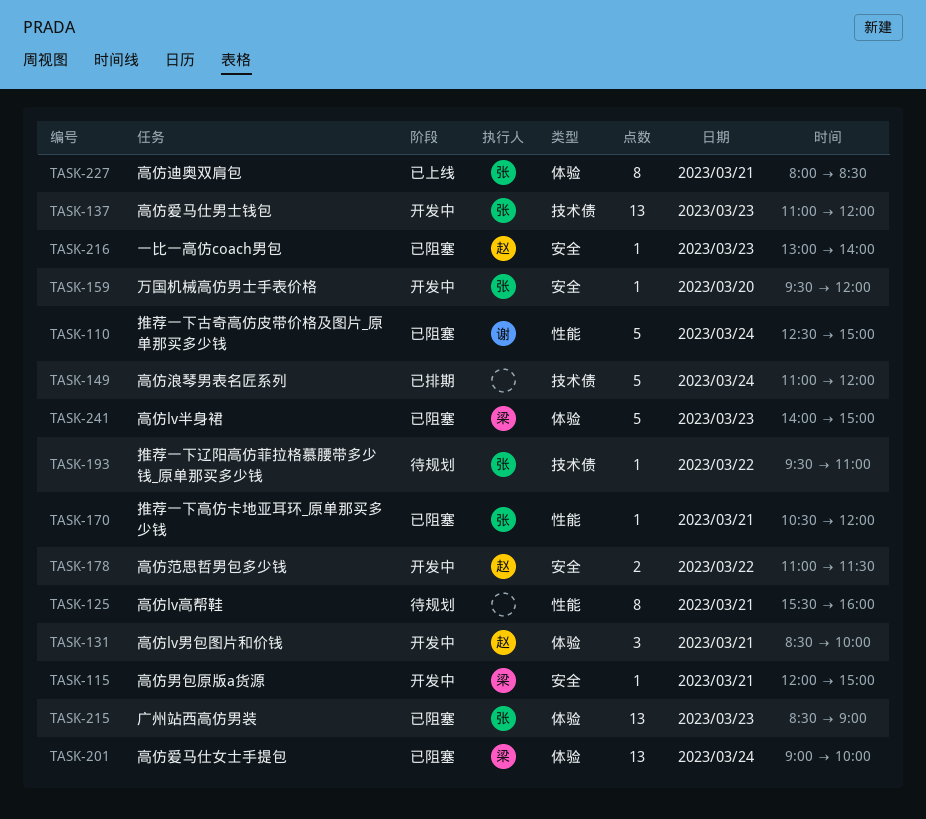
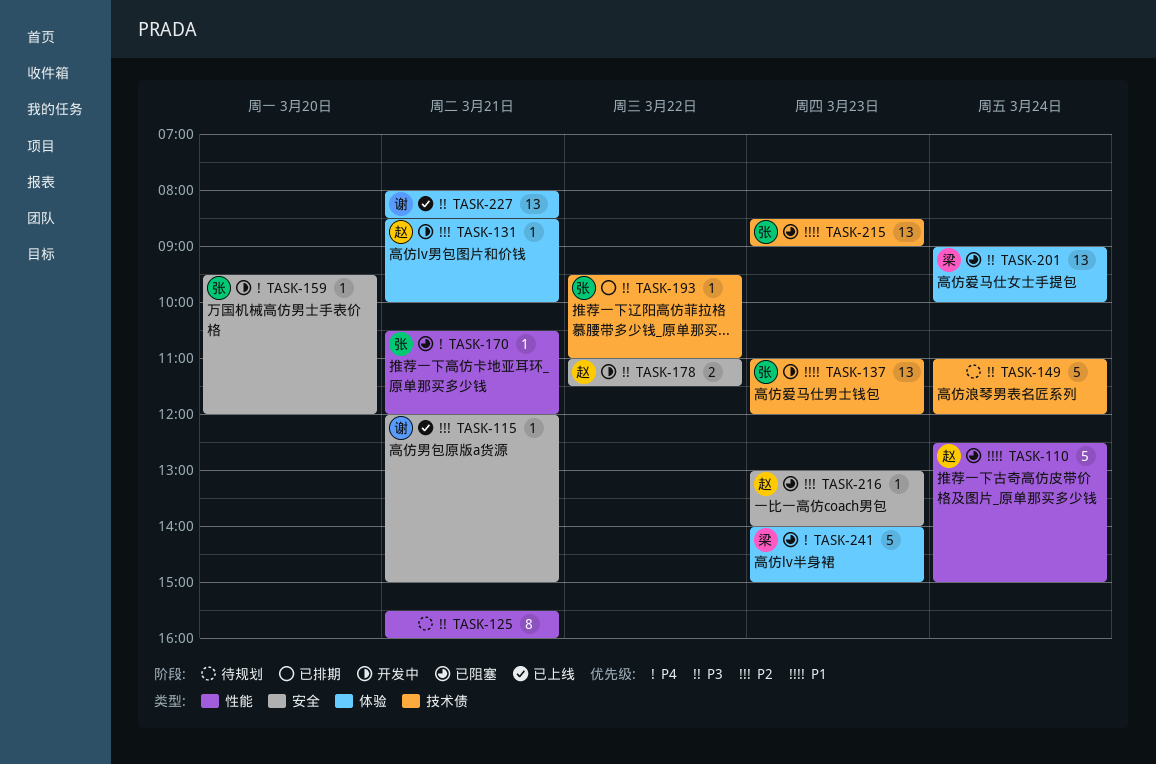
TASK-110, owner: 谢 -> 赵
TASK-115, status: 开发中 -> 已上线
TASK-115, owner: 梁 -> 谢
TASK-131, estimate: 3 -> 1
TASK-149, status: 已排期 -> 待规划
TASK-193, status: 待规划 -> 已排期
TASK-215, label: 体验 -> 技术债
TASK-227, owner: 张 -> 谢
TASK-227, estimate: 8 -> 13

